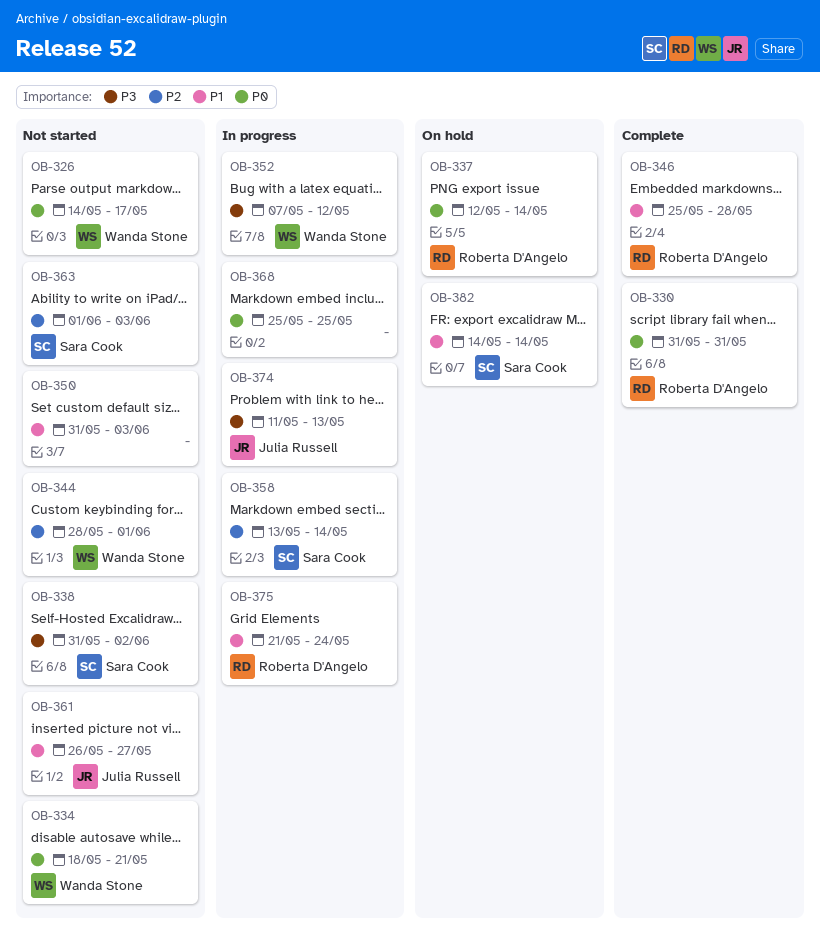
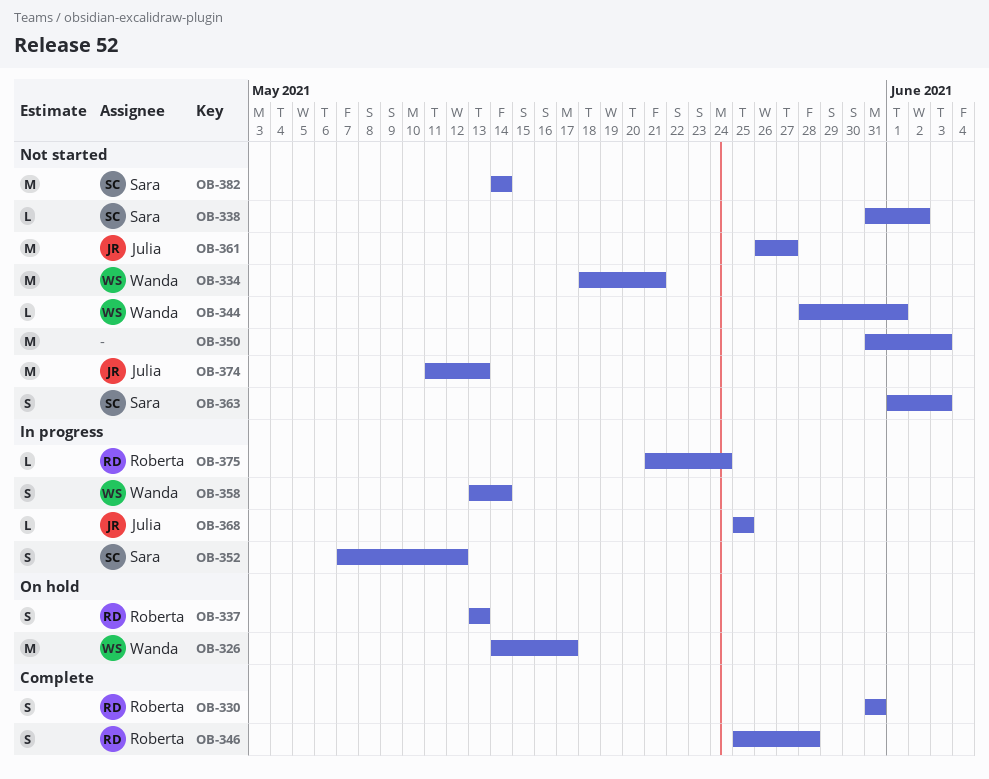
OB-326, status: Not started -> On hold
OB-337, start: May 12 -> May 13
OB-337, due: May 14 -> May 13
OB-352, owner: Wanda Stone -> Sara Cook
OB-358, owner: Sara Cook -> Wanda Stone
OB-368, owner: none -> Julia Russell
OB-374, status: In progress -> Not started
OB-382, status: On hold -> Not started

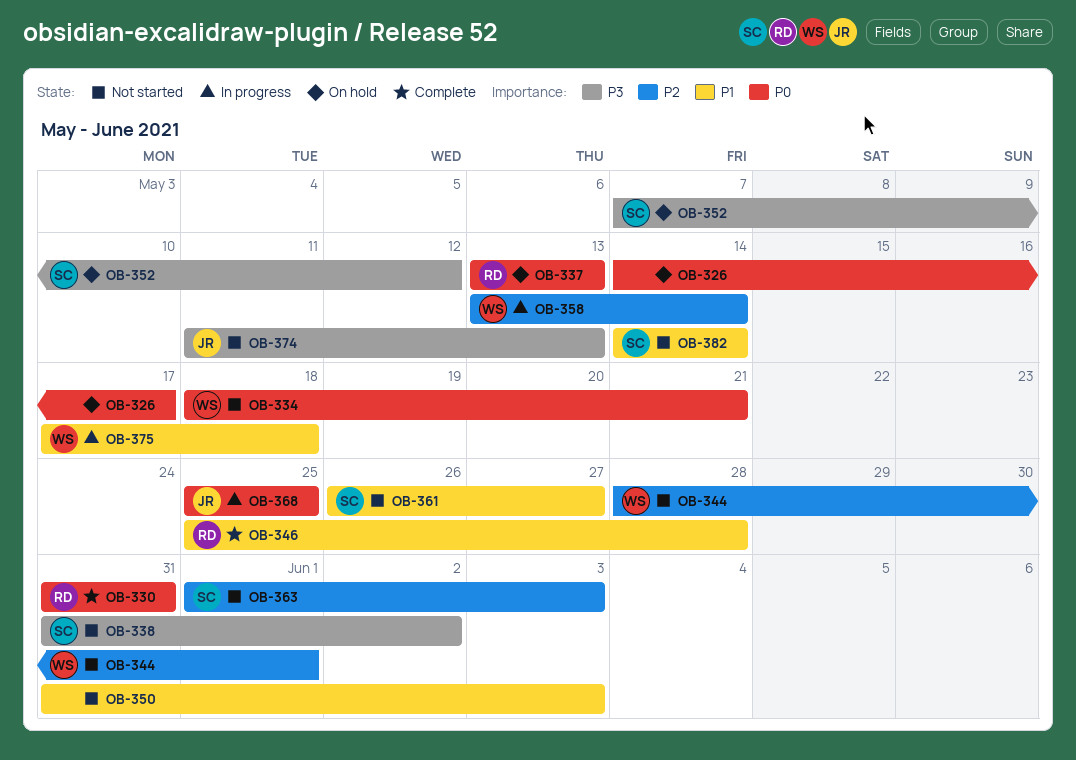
OB-326, owner: Wanda -> none
OB-352, status: In progress -> On hold
OB-361, owner: Julia -> Sara
OB-375, owner: Roberta -> Wanda
OB-375, start: May 21 -> May 17
OB-375, due: May 24 -> May 18

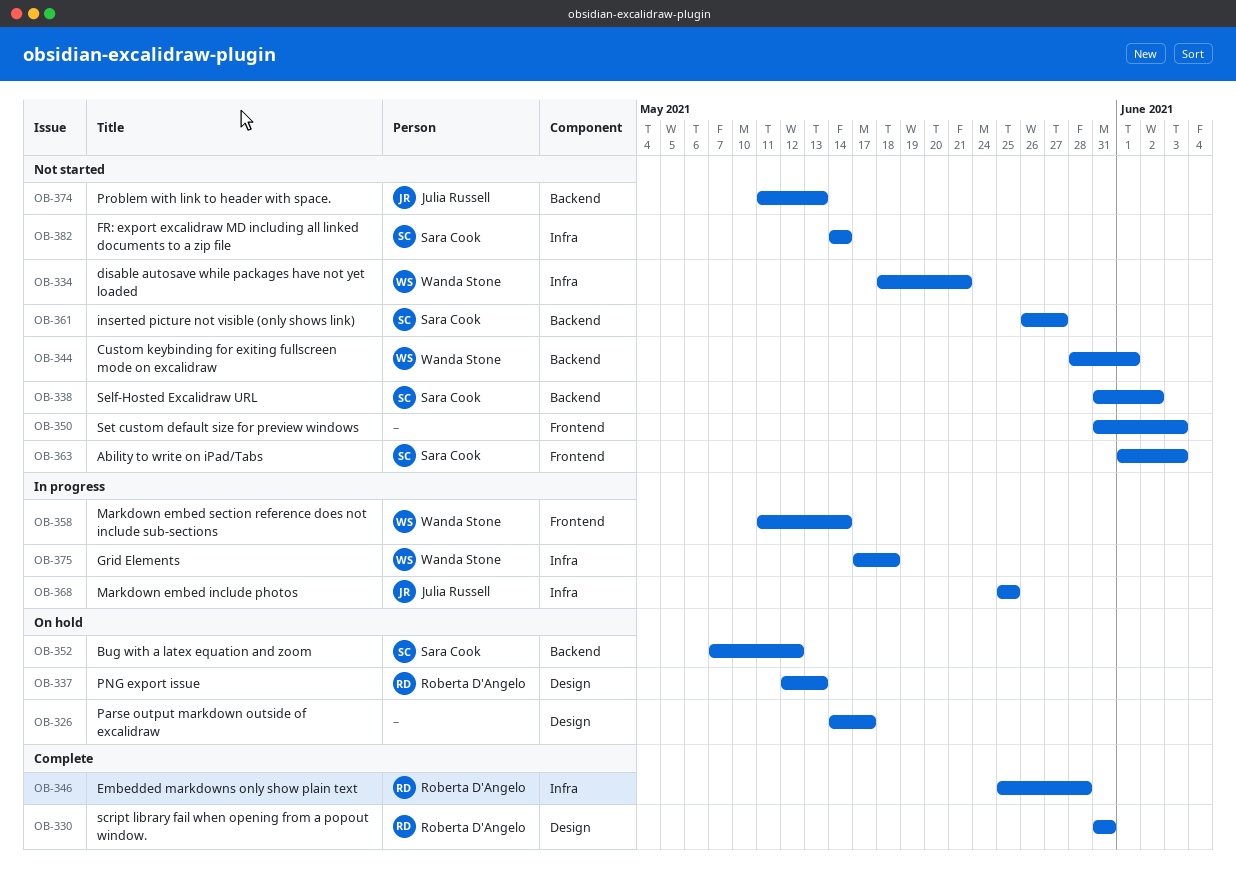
OB-337, start: May 13 -> May 12
OB-358, start: May 13 -> May 11

